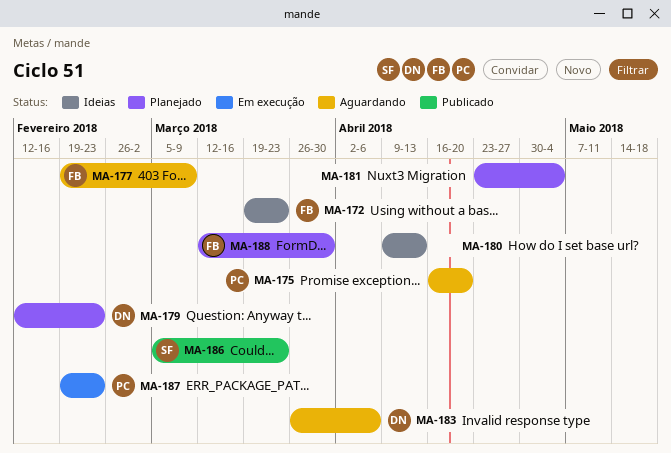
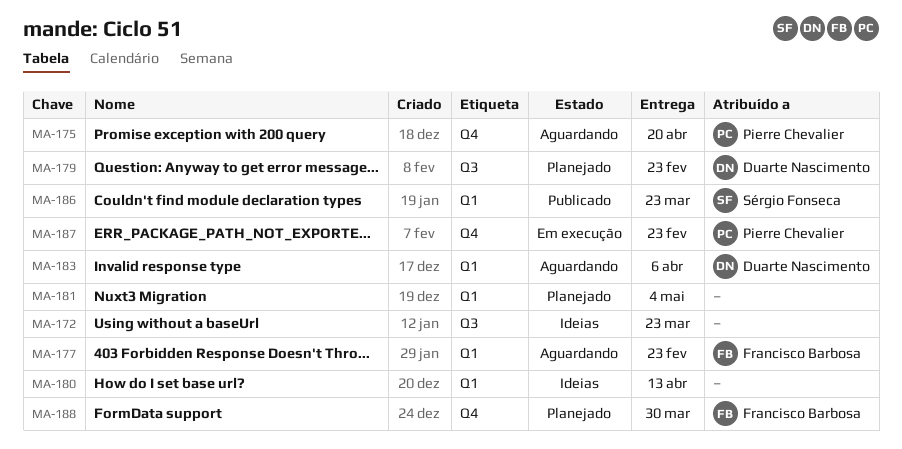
MA-172, owner: Francisco Barbosa -> none
MA-177, due: Mar 9 -> Feb 23

